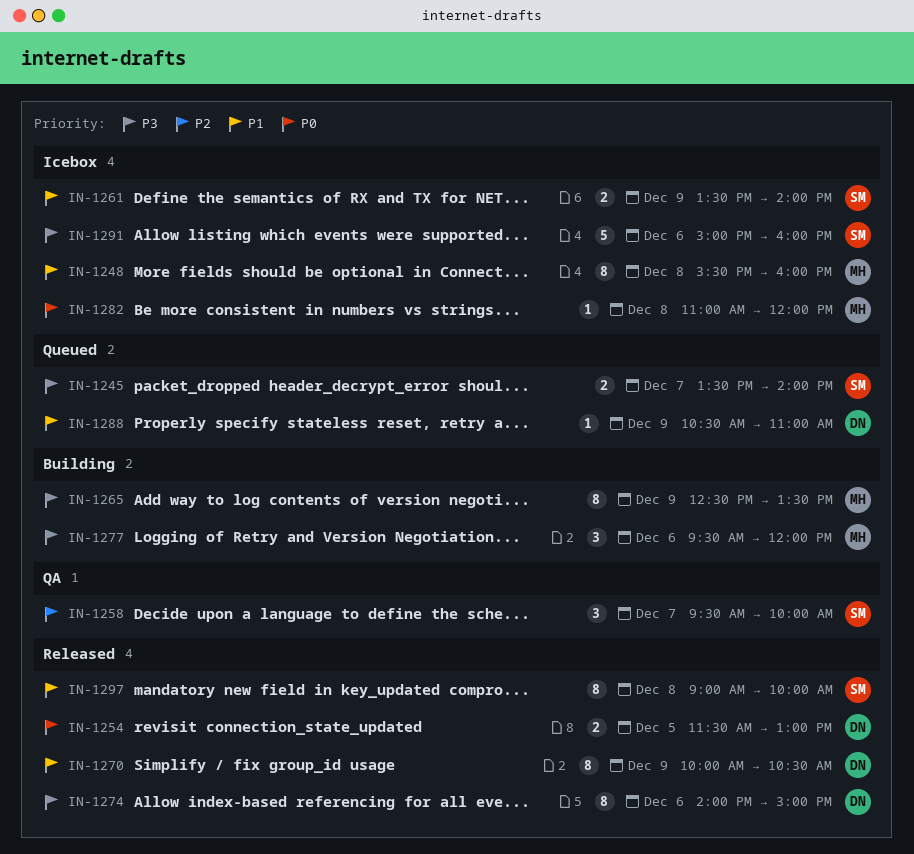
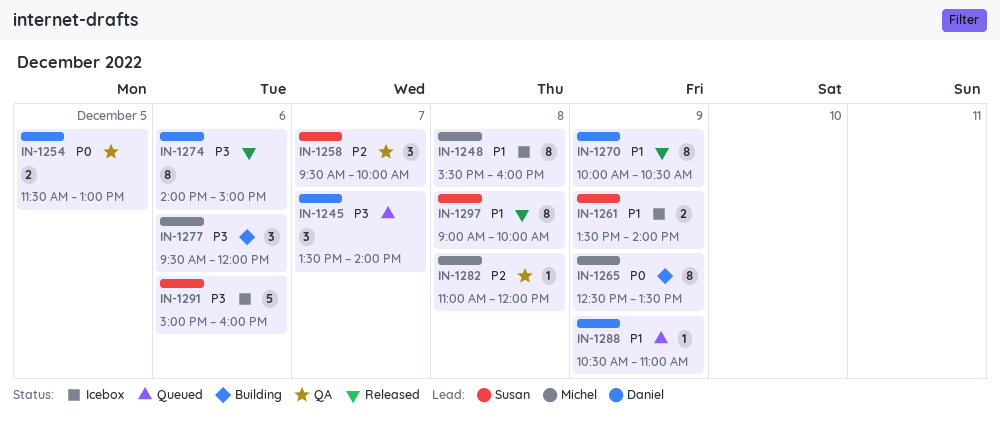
IN-1245, owner: Susan -> Daniel
IN-1245, estimate: 2 -> 3
IN-1254, status: Released -> QA
IN-1265, priority: P3 -> P0
IN-1282, status: Icebox -> QA
IN-1282, priority: P0 -> P2

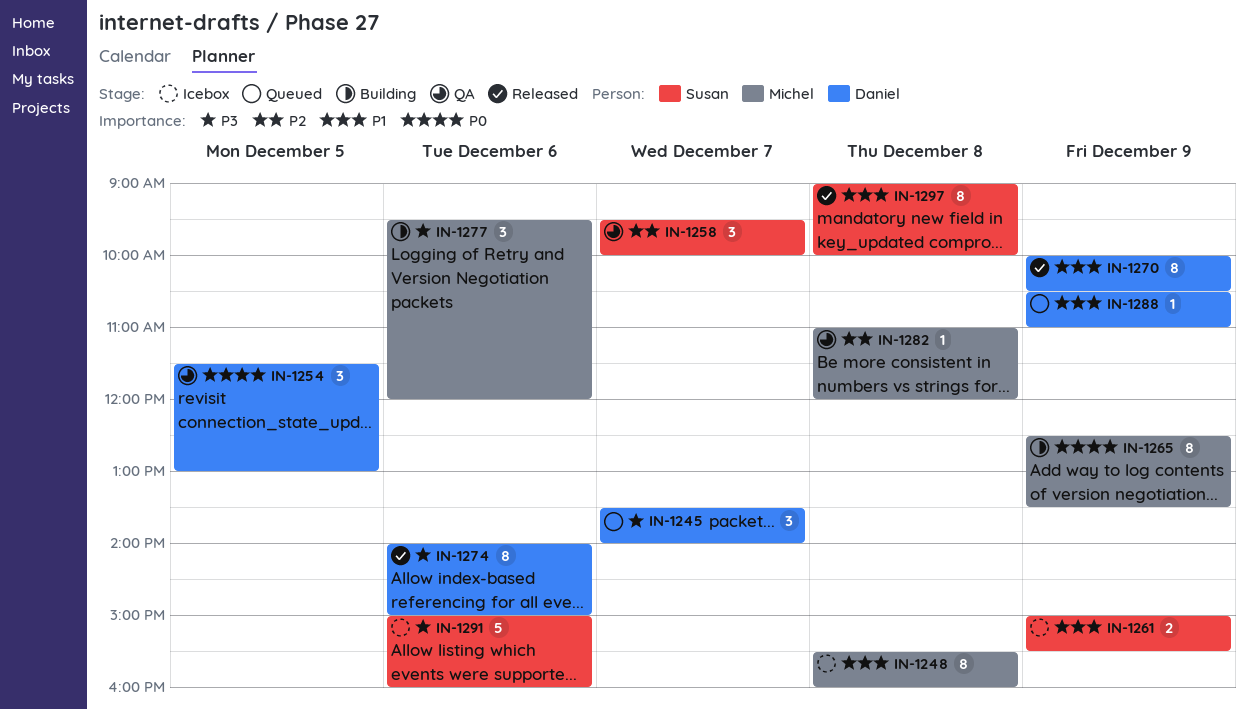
IN-1254, estimate: 2 -> 3
IN-1261, begins: 13:30 -> 15:00
IN-1261, ends: 14:00 -> 15:30

